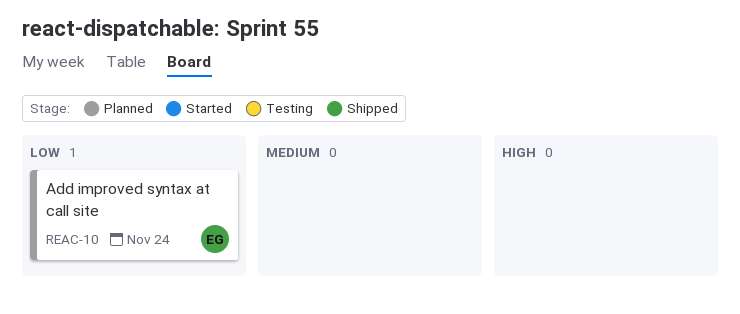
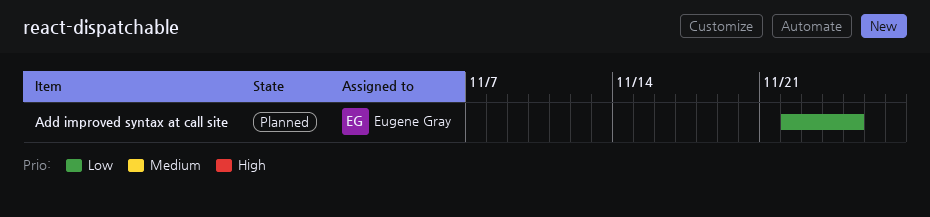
Add improved syntax at call site, due: Nov 24 -> Nov 25

